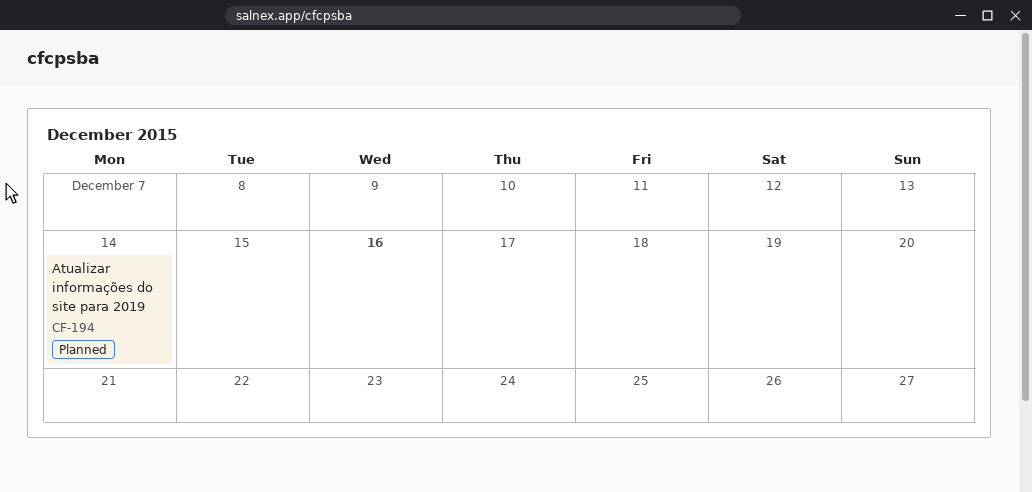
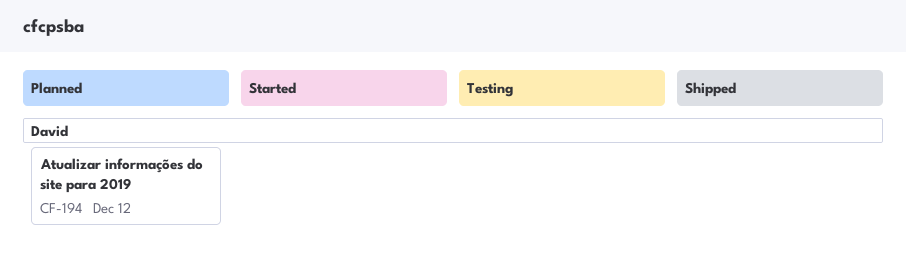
CF-194, due: Dec 14 -> Dec 12

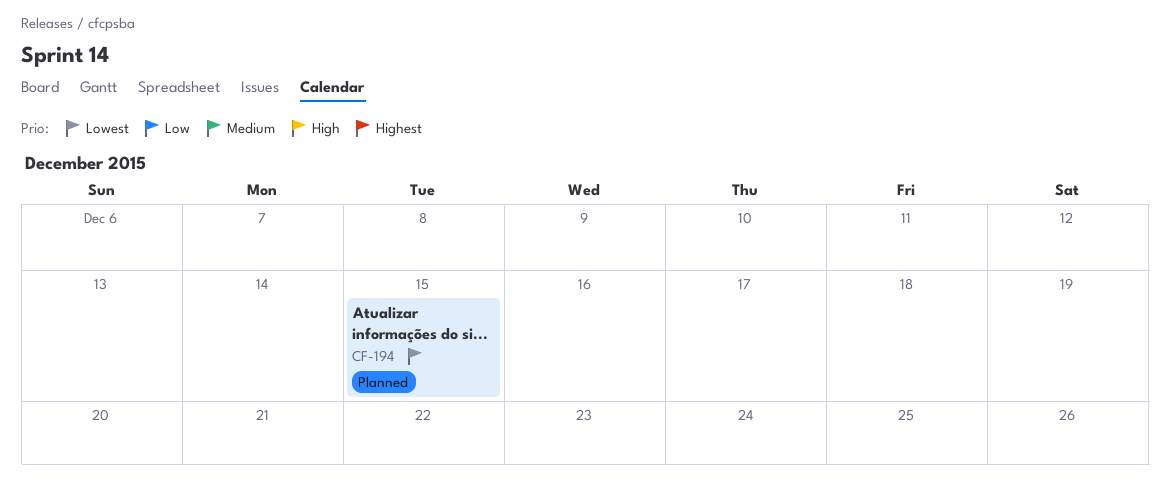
CF-194, due: Dec 12 -> Dec 15

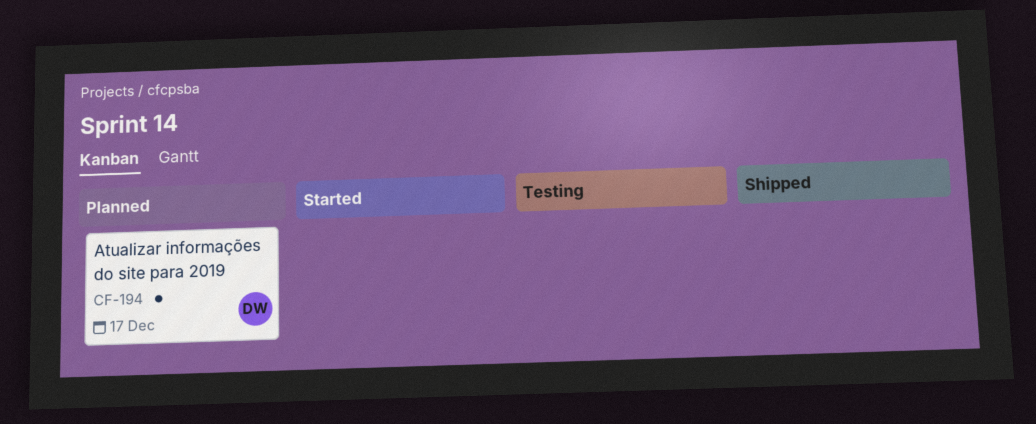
CF-194, due: Dec 15 -> Dec 17

